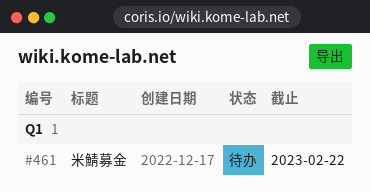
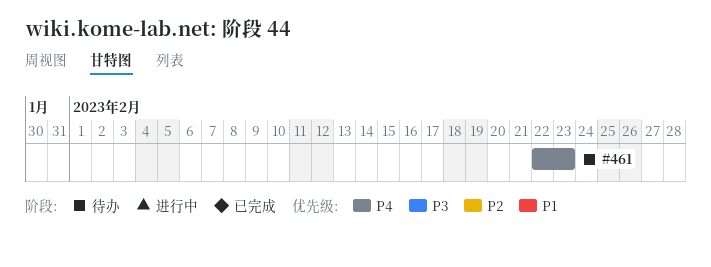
#461, due: Feb 22 -> Feb 23

